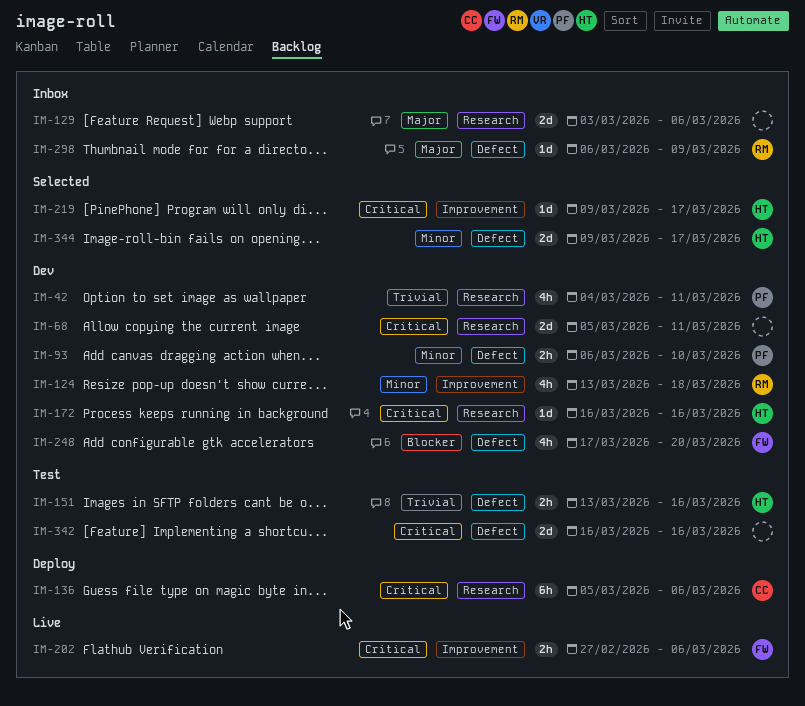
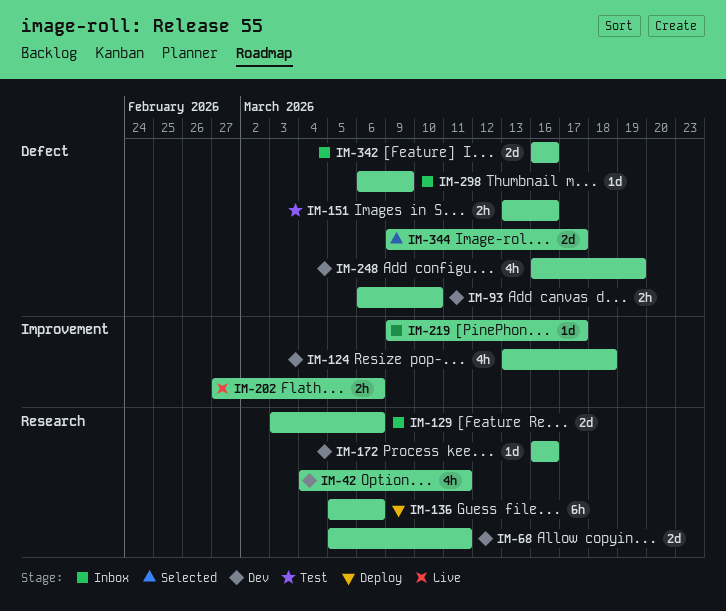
IM-219, status: Selected -> Inbox
IM-248, start: Mar 17 -> Mar 16
IM-248, due: Mar 20 -> Mar 19
IM-342, status: Test -> Inbox

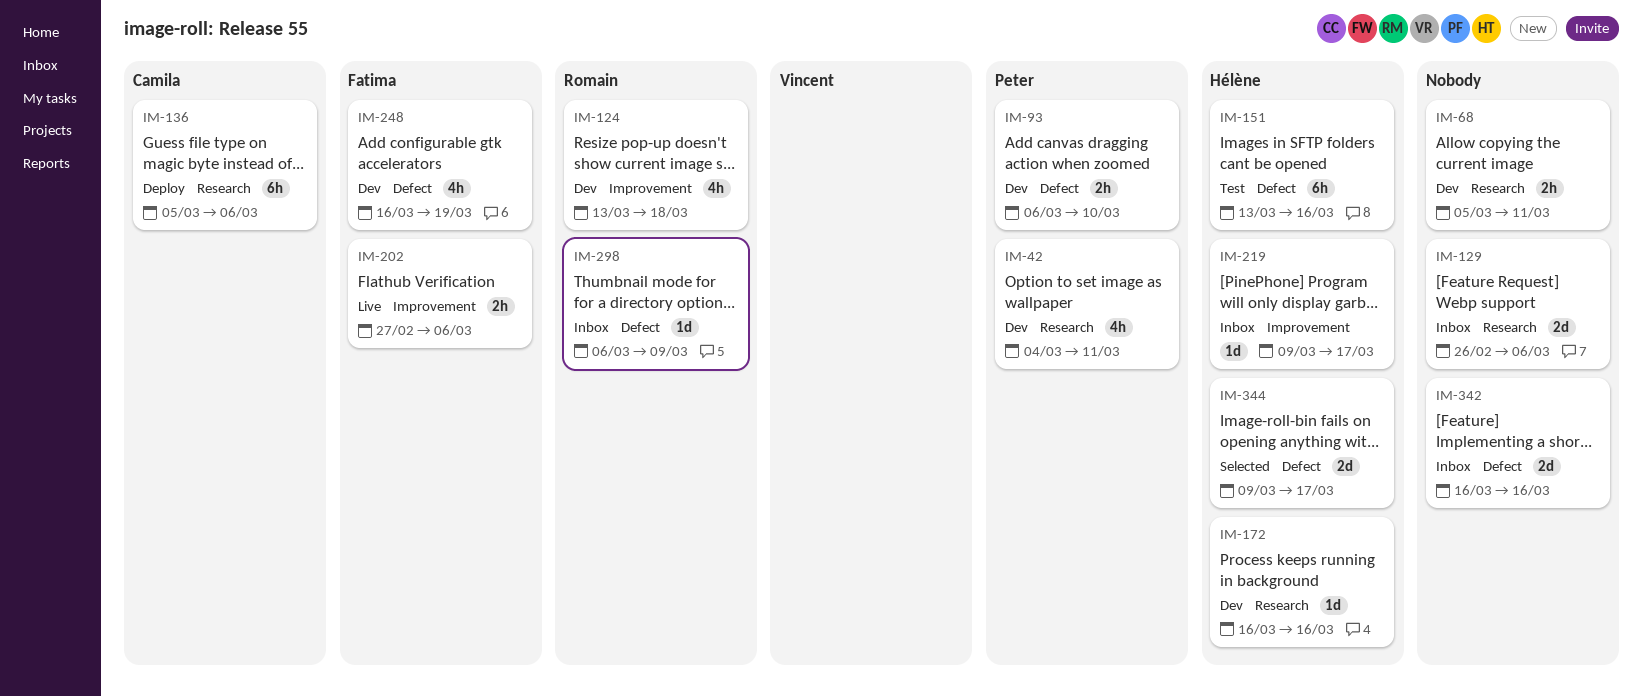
IM-68, estimate: 2d -> 2h
IM-129, start: Mar 3 -> Feb 26
IM-151, estimate: 2h -> 6h

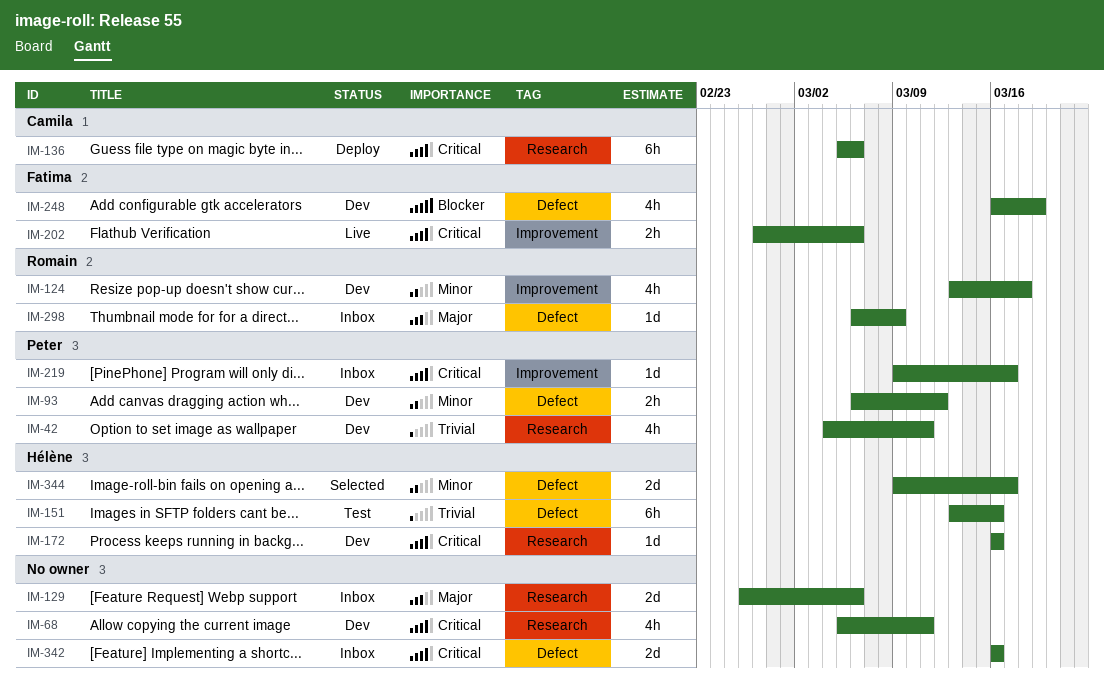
IM-68, estimate: 2h -> 4h
IM-93, due: Mar 10 -> Mar 12
IM-219, owner: Hélène -> Peter

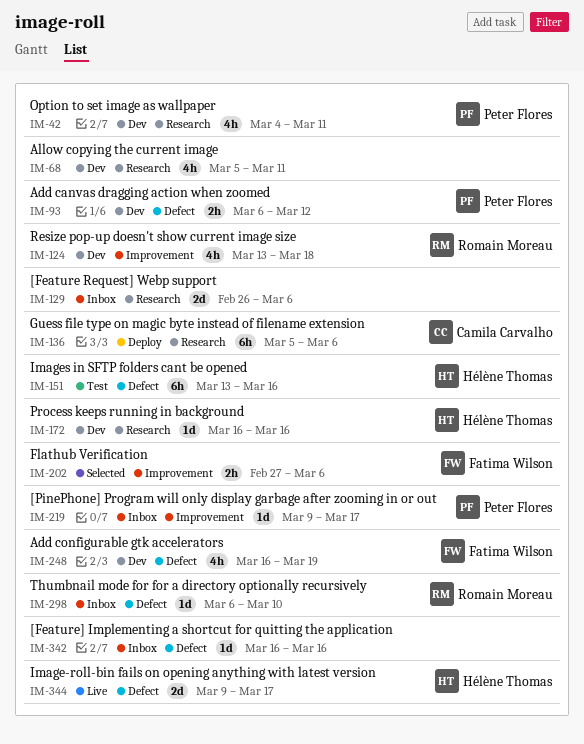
IM-202, status: Live -> Selected
IM-298, due: Mar 9 -> Mar 10
IM-342, estimate: 2d -> 1d
IM-344, status: Selected -> Live

